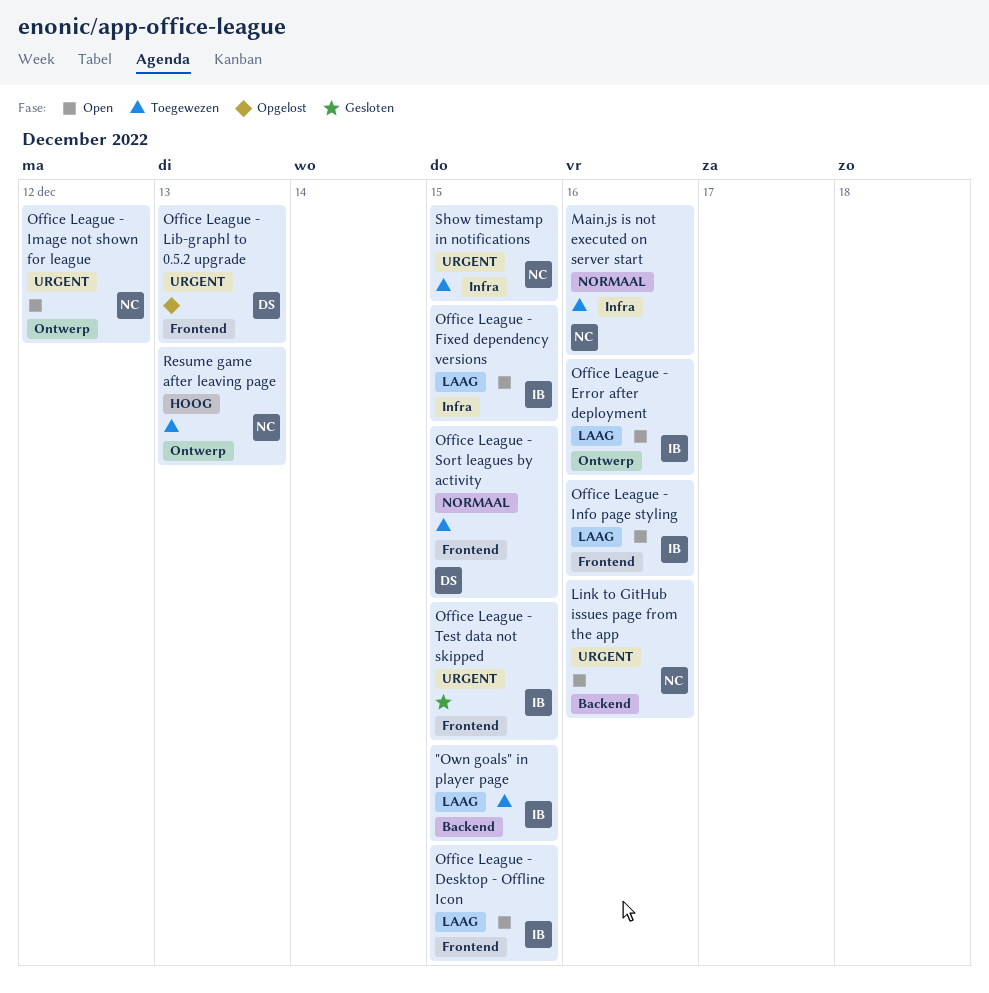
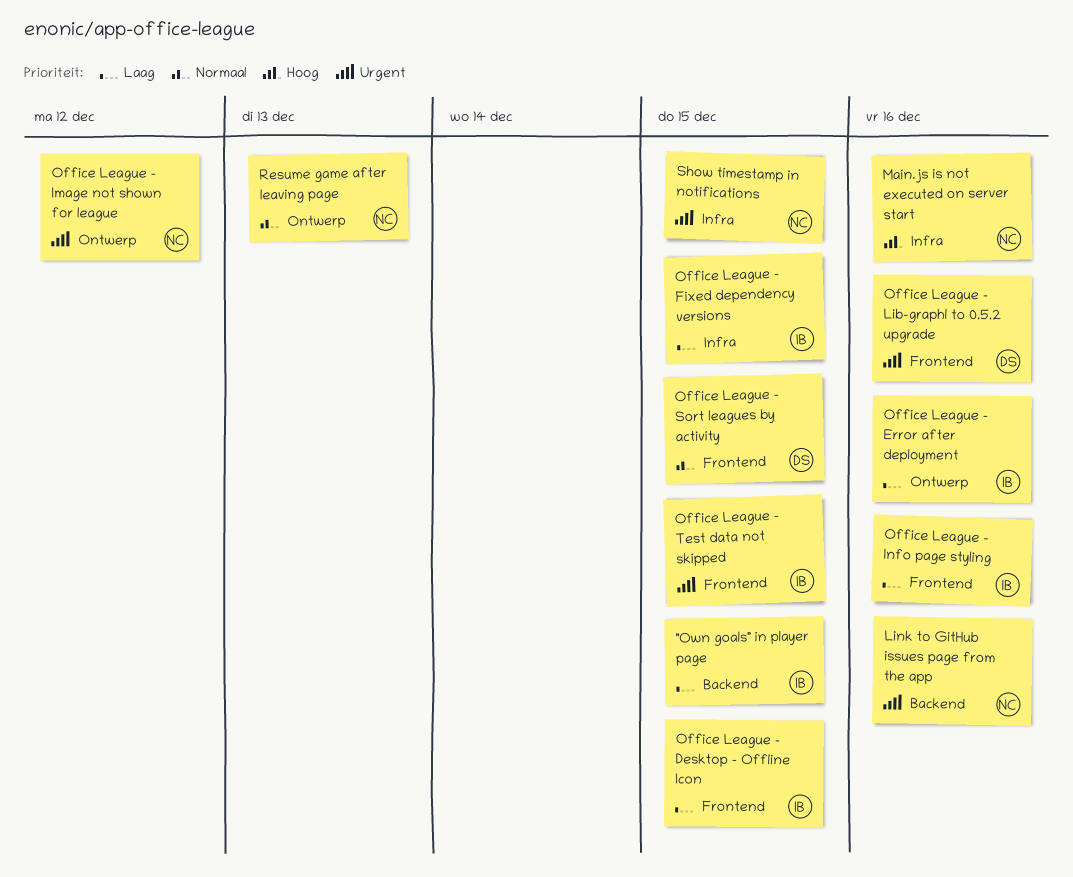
Main.js is not executed on server start, priority: Normaal -> Hoog
Office League - Lib-graphl to 0.5.2 upgrade, due: Dec 13 -> Dec 16
Resume game after leaving page, priority: Hoog -> Normaal

